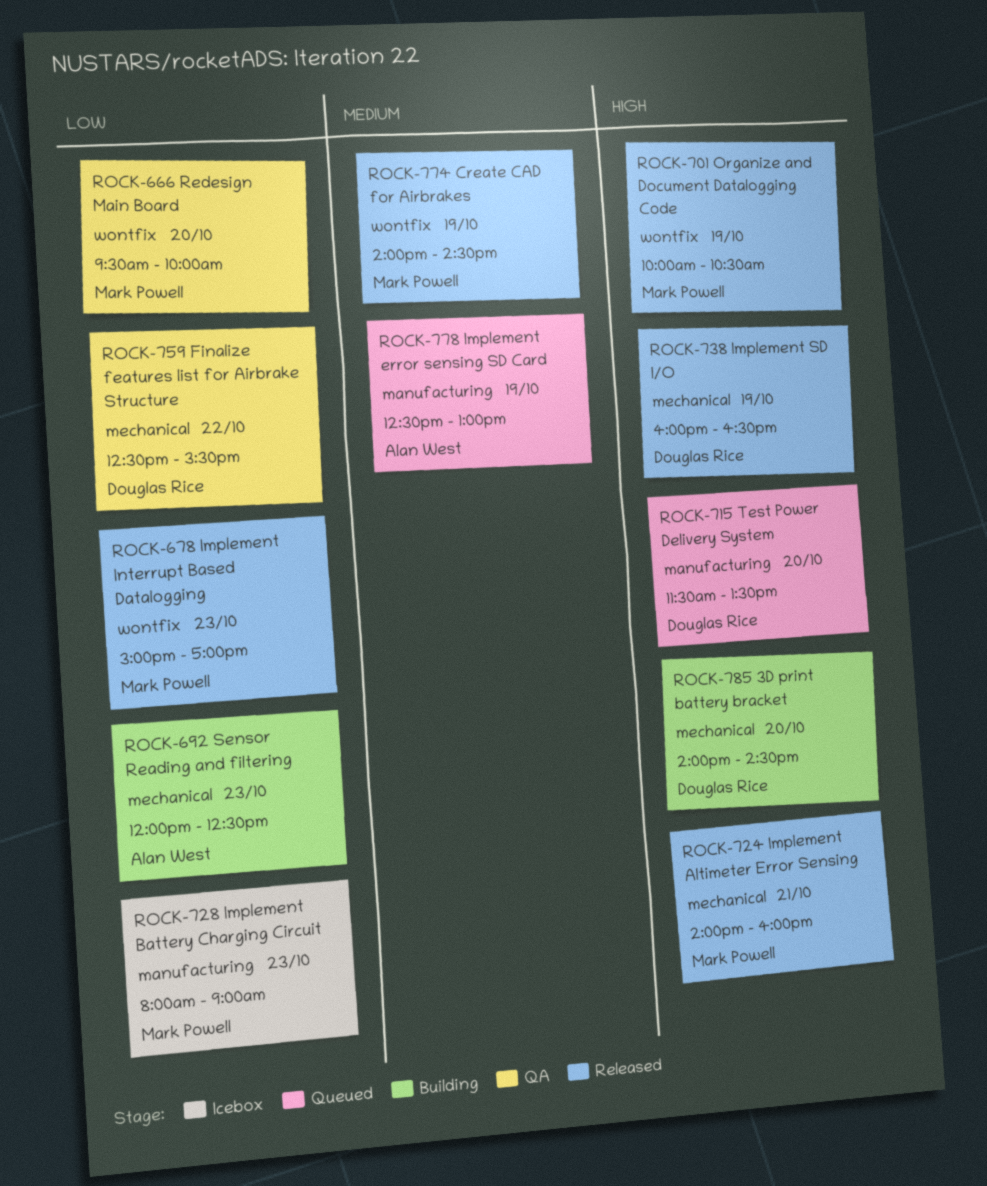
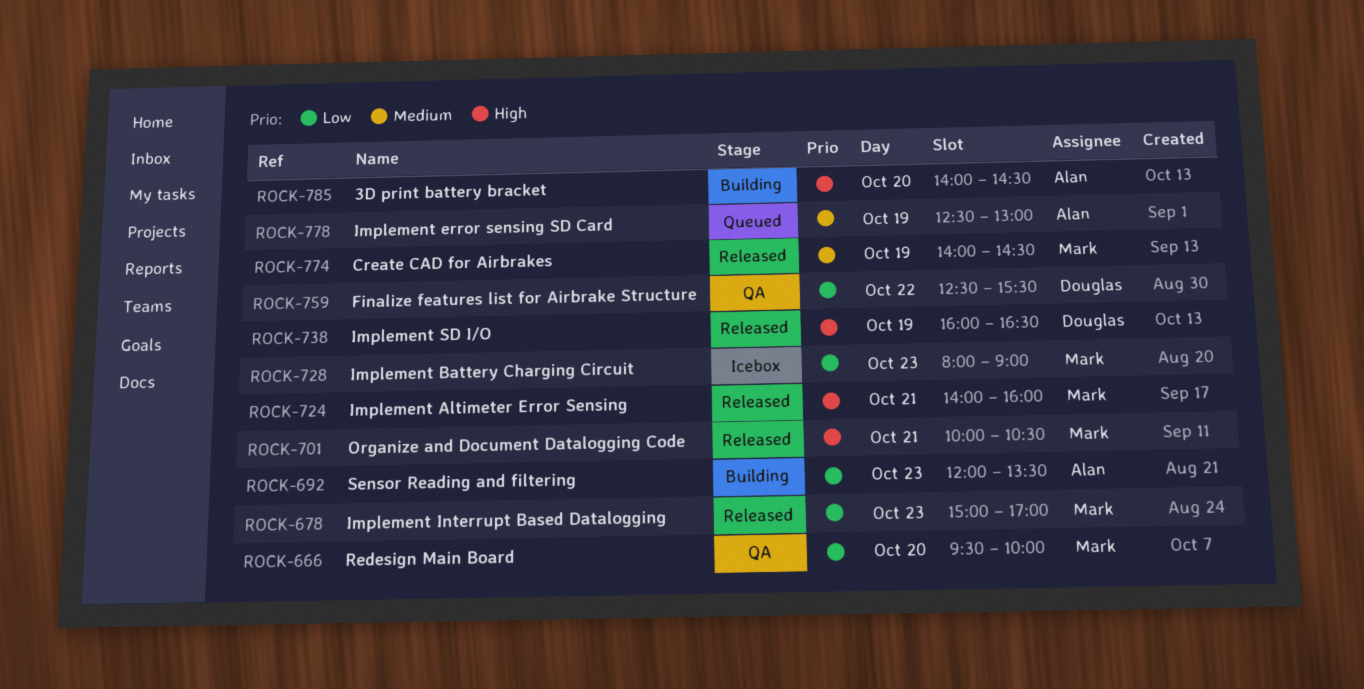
ROCK-692, ends: 12:30 -> 13:30
ROCK-701, day: Oct 19 -> Oct 21
ROCK-715: present -> none
ROCK-785, owner: Douglas Rice -> Alan West

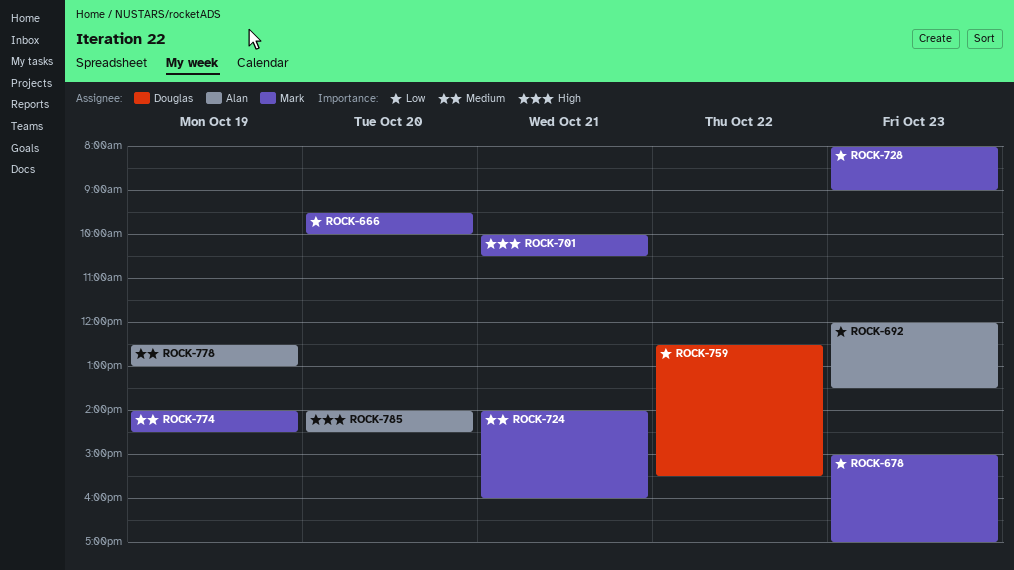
ROCK-724, priority: High -> Medium
ROCK-738: present -> none

